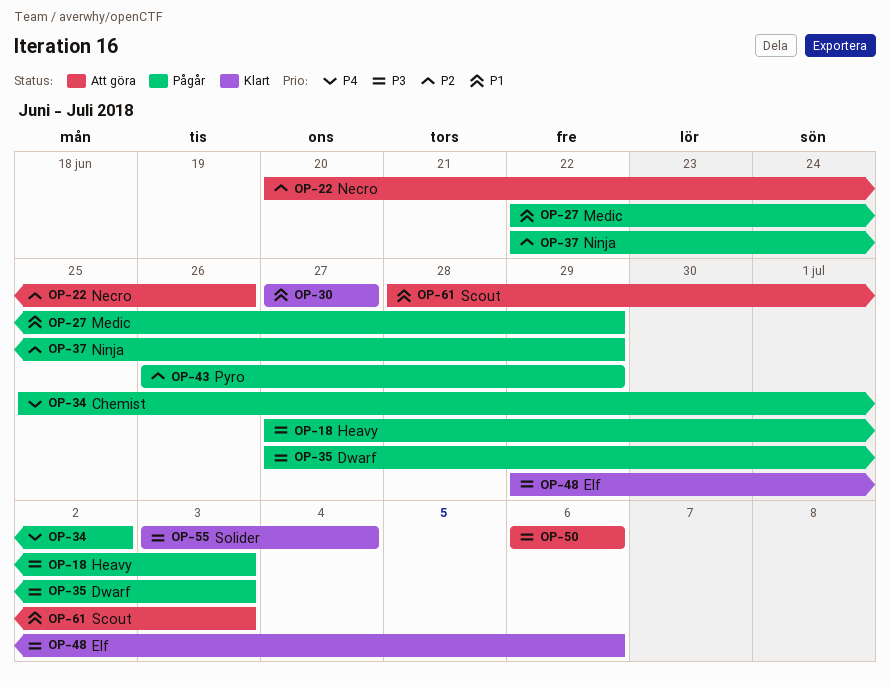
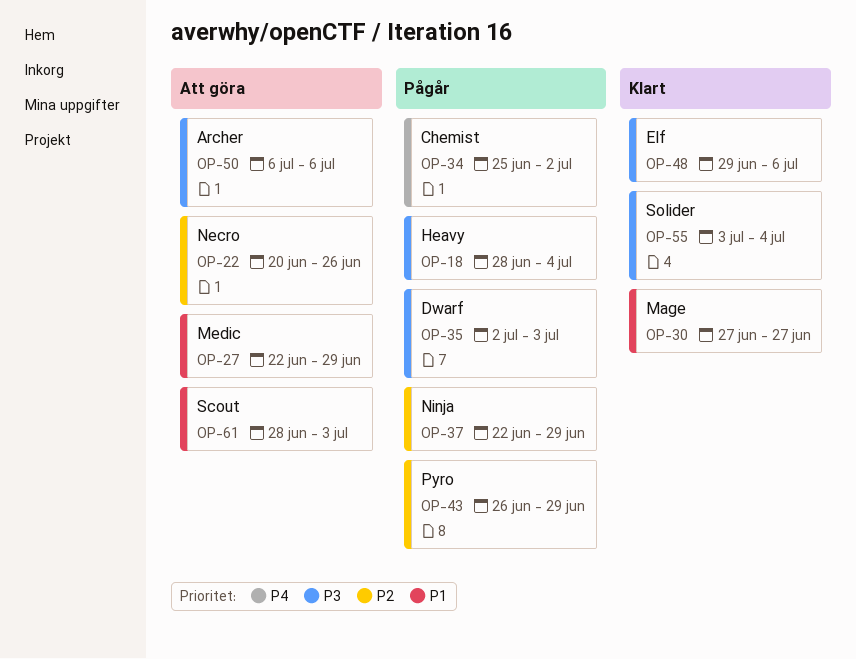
OP-18, start: Jun 27 -> Jun 28
OP-18, due: Jul 3 -> Jul 4
OP-27, status: Pågår -> Att göra
OP-35, start: Jun 27 -> Jul 2

